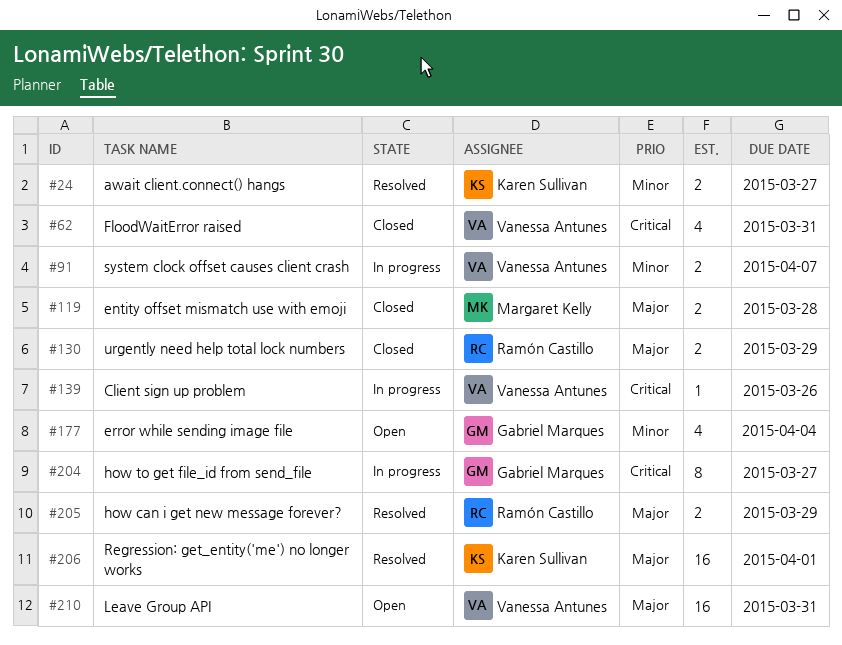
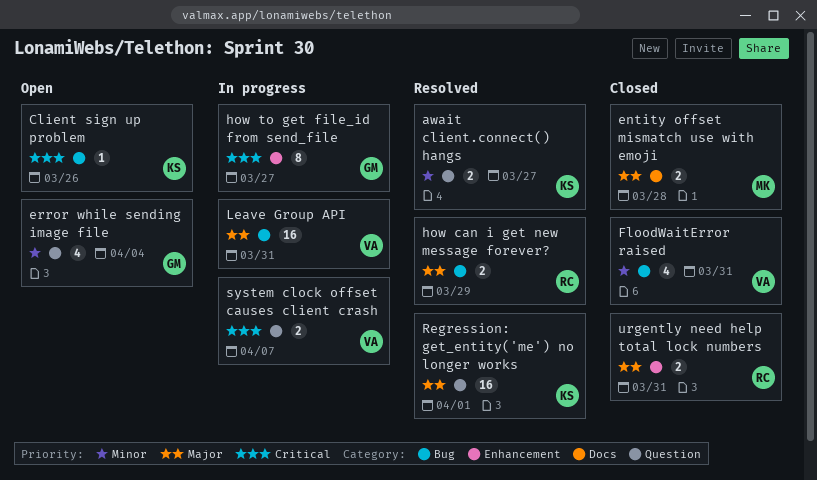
Client sign up problem, status: In progress -> Open
Client sign up problem, owner: Vanessa Antunes -> Karen Sullivan
FloodWaitError raised, priority: Critical -> Minor
Leave Group API, status: Open -> In progress
system clock offset causes client crash, priority: Minor -> Critical
urgently need help total lock numbers, due: Mar 29 -> Mar 31

